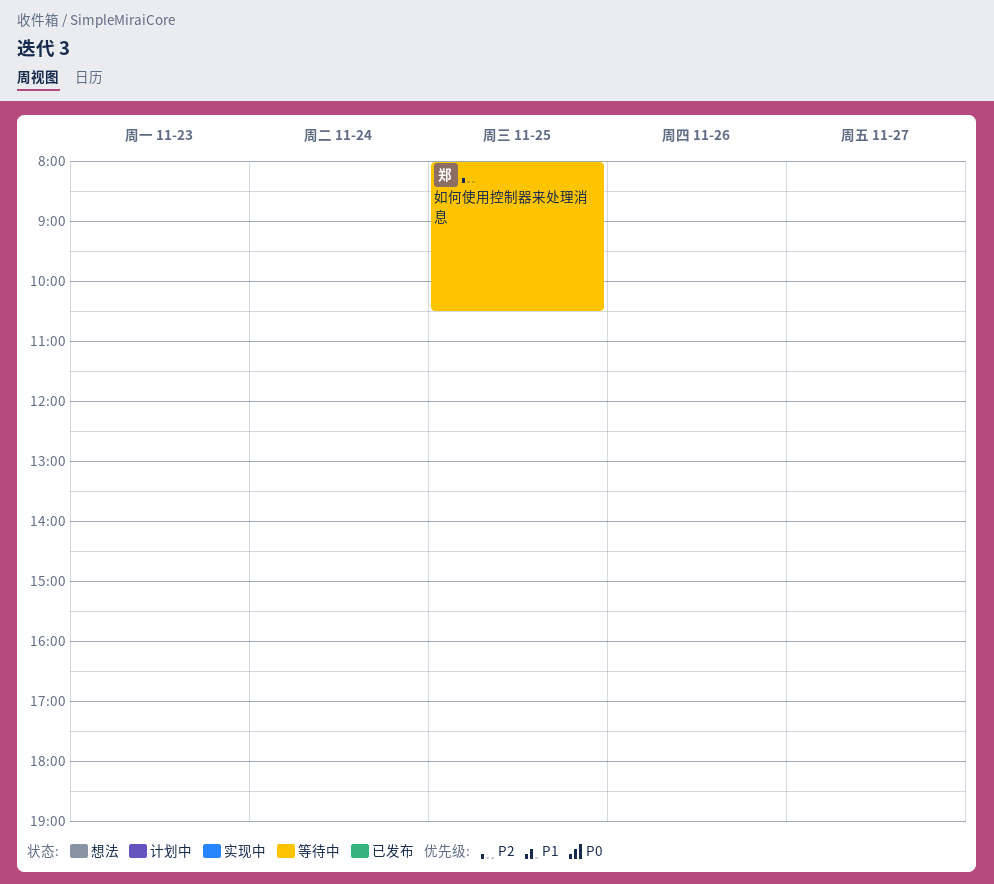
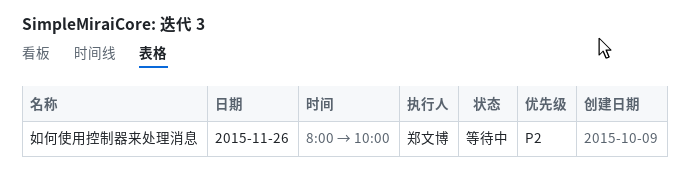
如何使用控制器来处理消息, day: Nov 25 -> Nov 26
如何使用控制器来处理消息, ends: 10:30 -> 10:00

